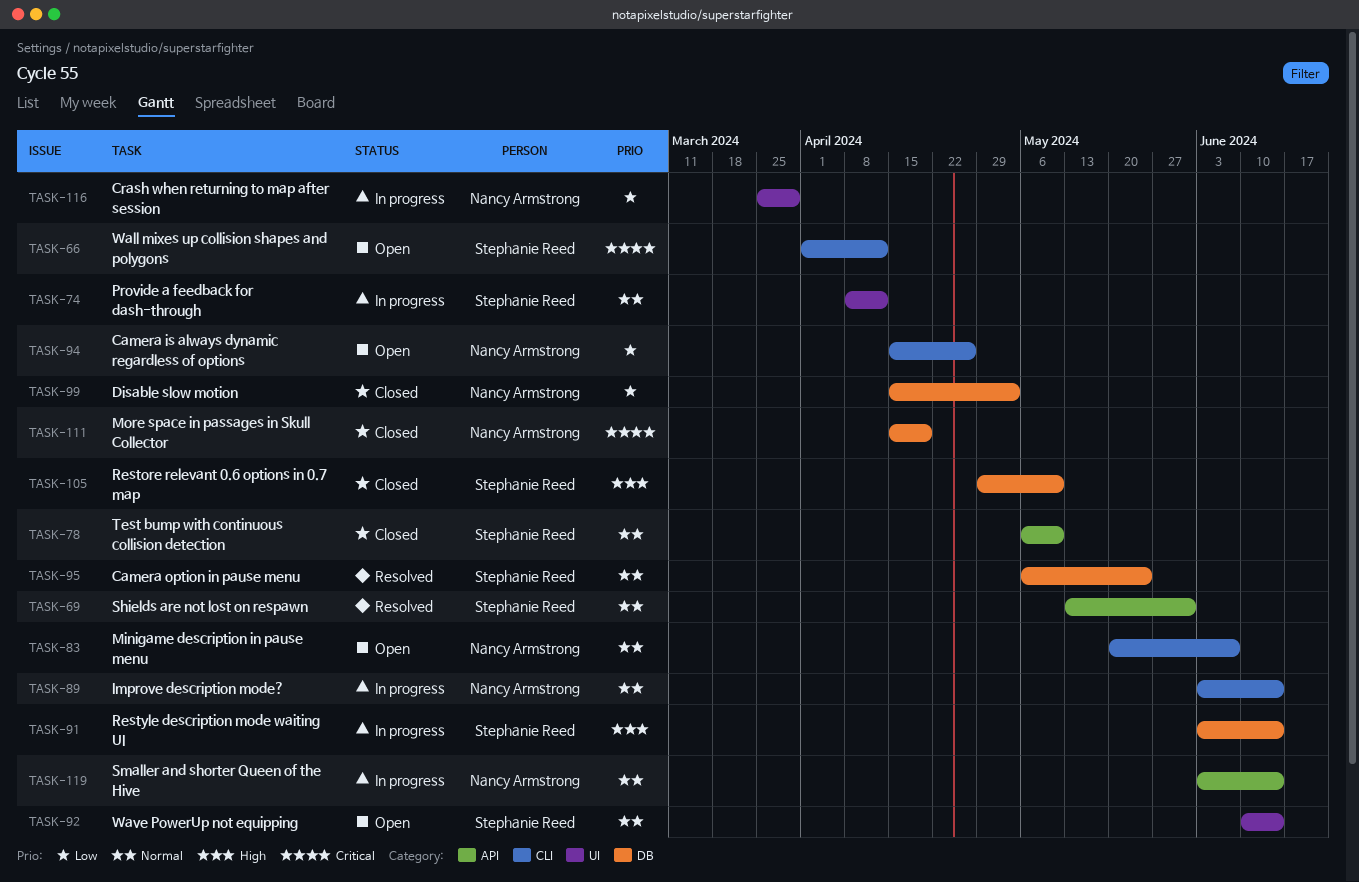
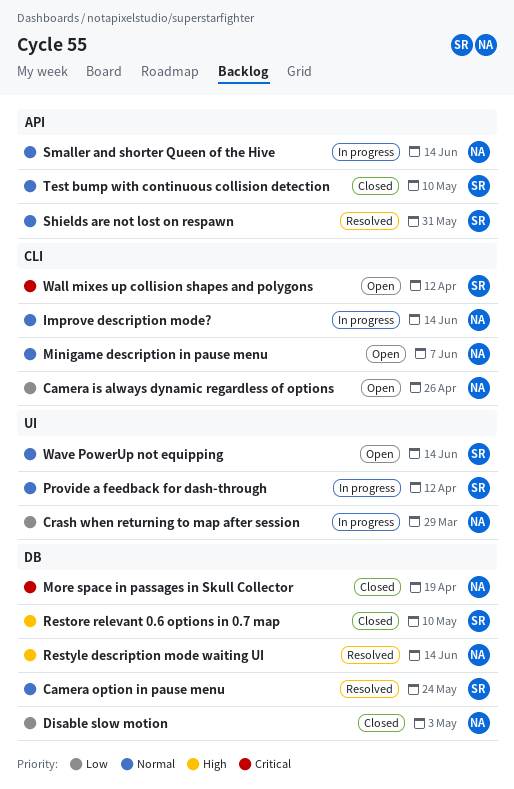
Restyle description mode waiting UI, status: In progress -> Resolved
Restyle description mode waiting UI, owner: Stephanie Reed -> Nancy Armstrong

